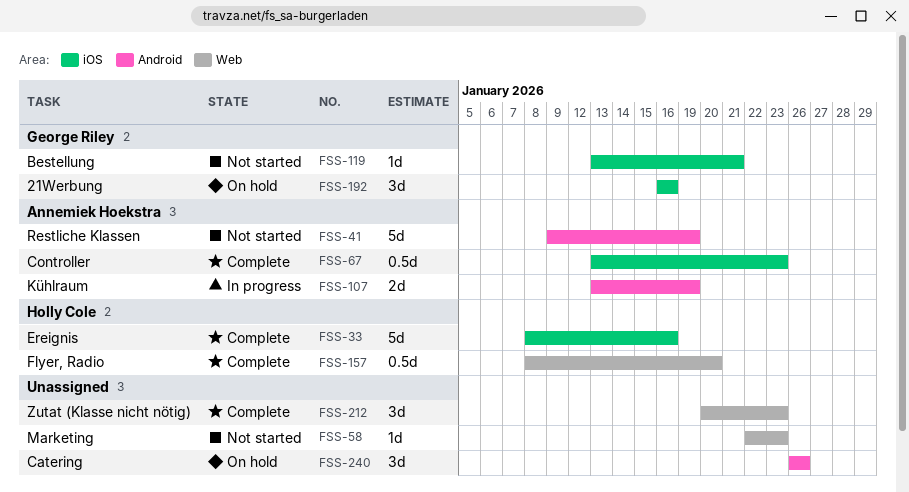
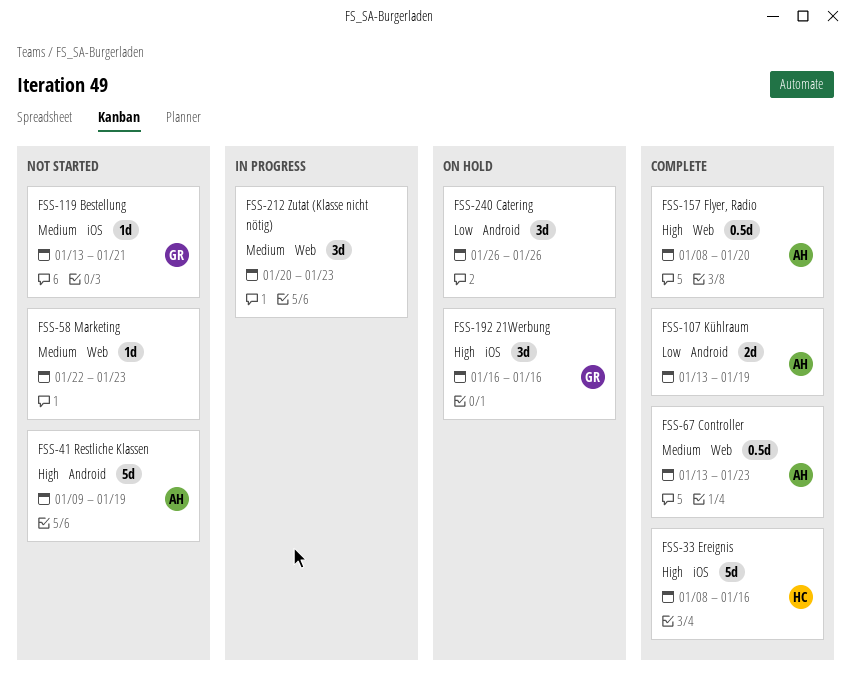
FSS-67, label: iOS -> Web
FSS-107, status: In progress -> Complete
FSS-157, owner: Holly Cole -> Annemiek Hoekstra
FSS-212, status: Complete -> In progress

